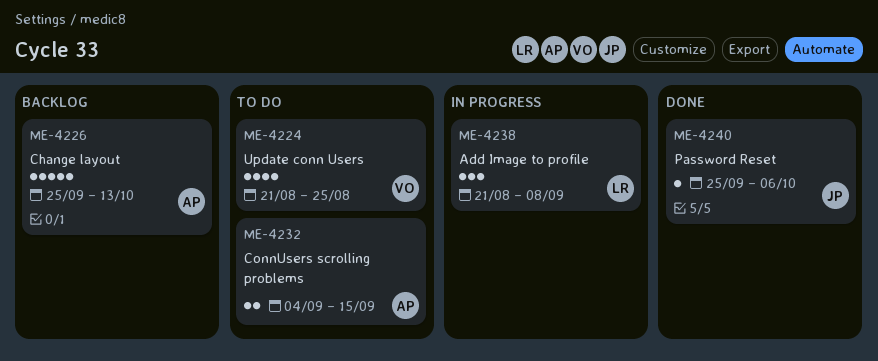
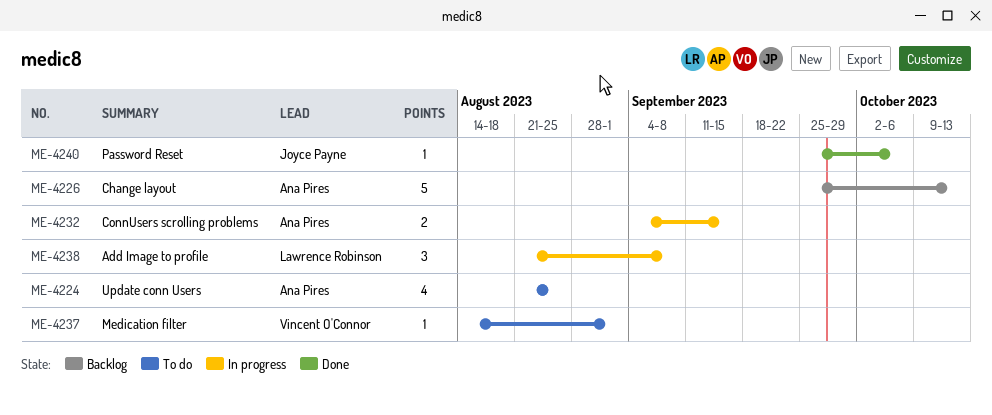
ME-4224, owner: Vincent O'Connor -> Ana Pires
ME-4232, status: To do -> In progress
ME-4237: none -> present

